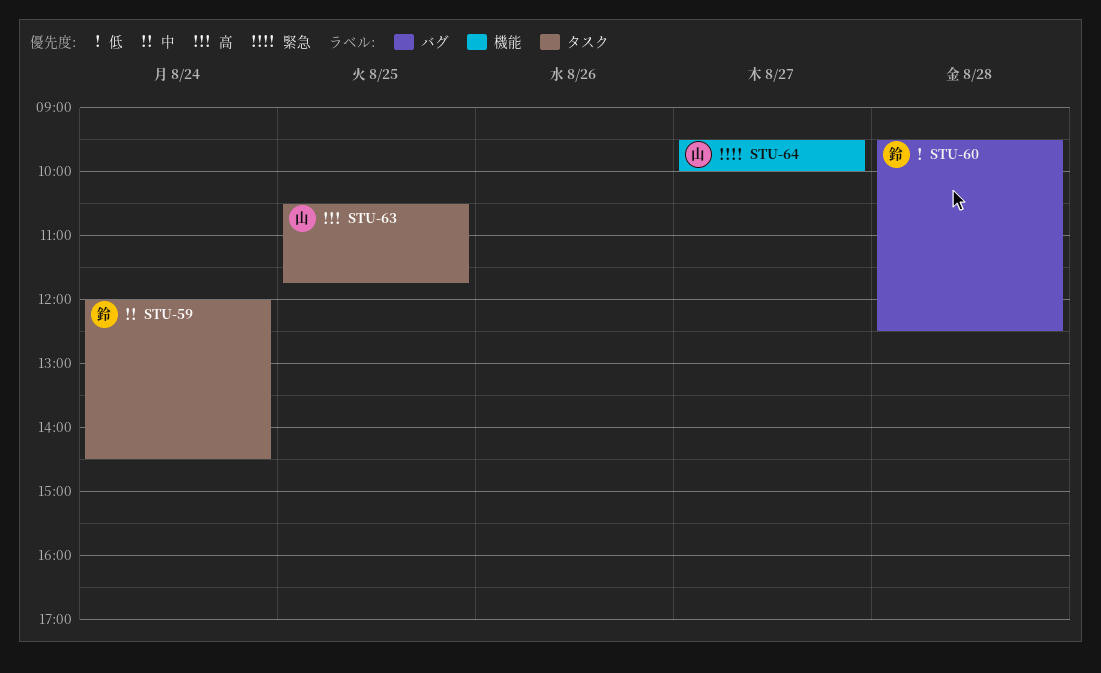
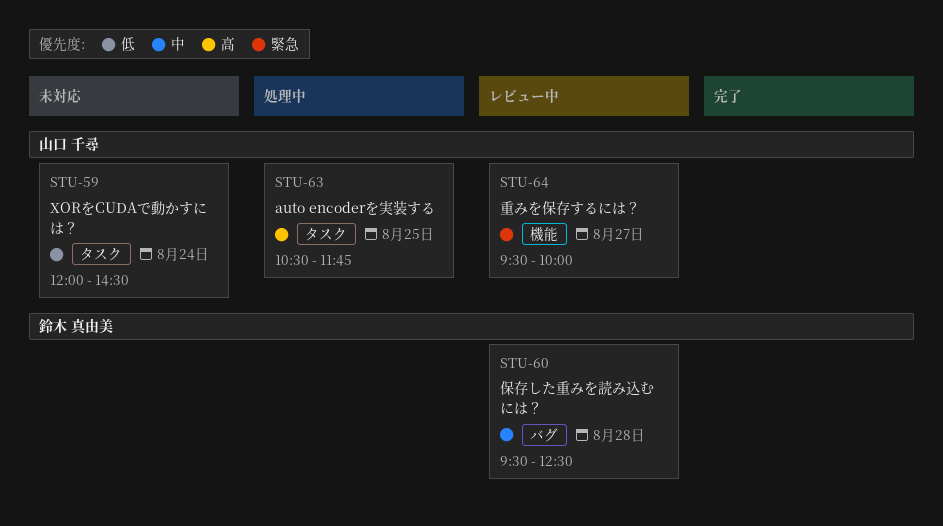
STU-59, owner: 鈴木 真由美 -> 山口 千尋
STU-59, priority: 中 -> 低
STU-60, priority: 低 -> 中

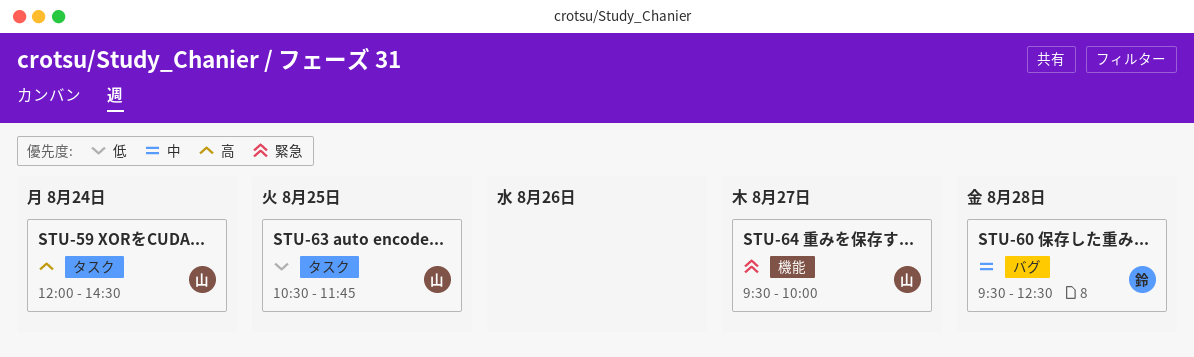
STU-59, priority: 低 -> 高
STU-63, priority: 高 -> 低

